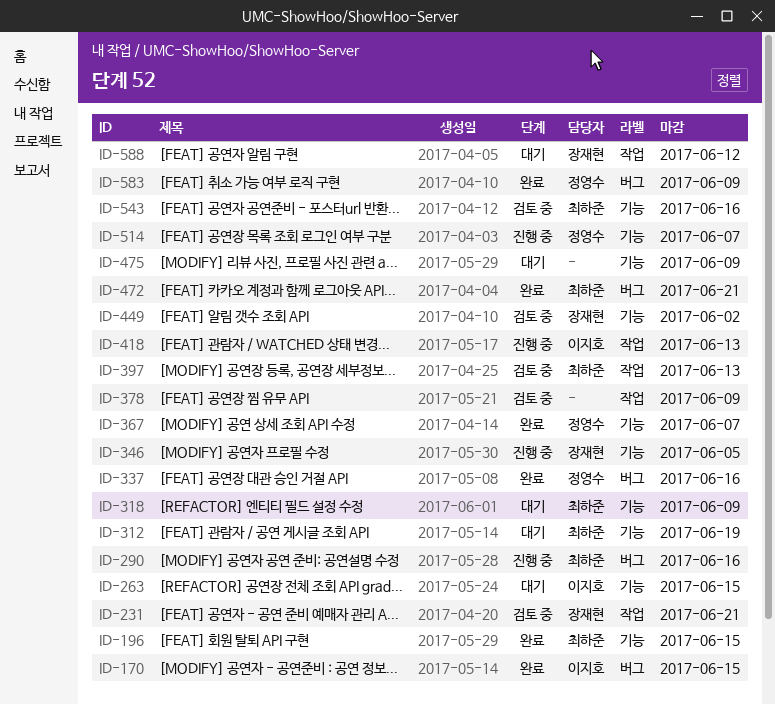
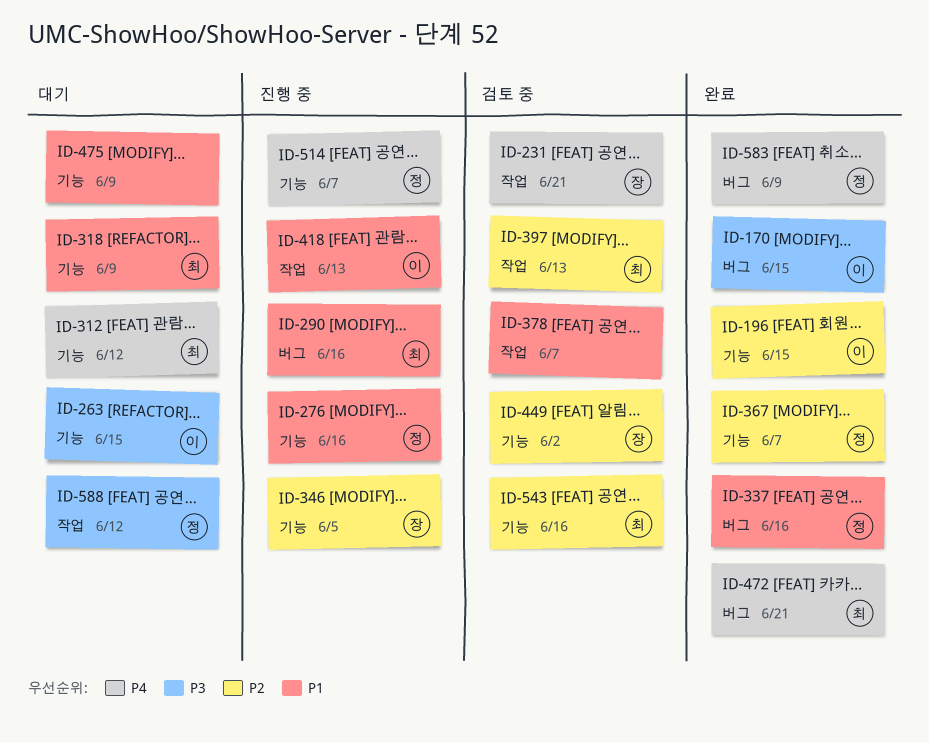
ID-196, owner: 최하준 -> 이지호
ID-276: none -> present
ID-312, due: Jun 19 -> Jun 12
ID-378, due: Jun 9 -> Jun 7
ID-588, owner: 장재현 -> 정영수

